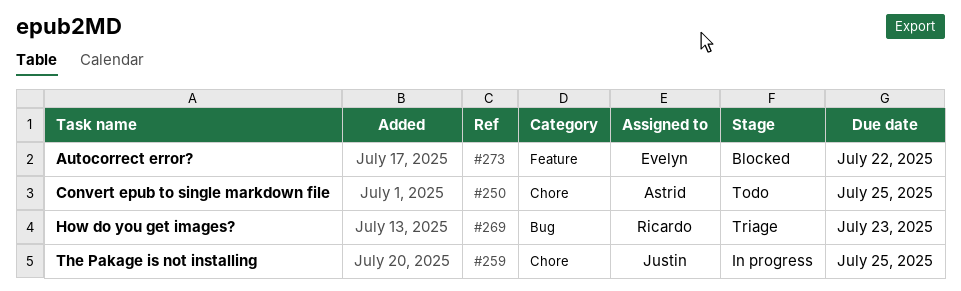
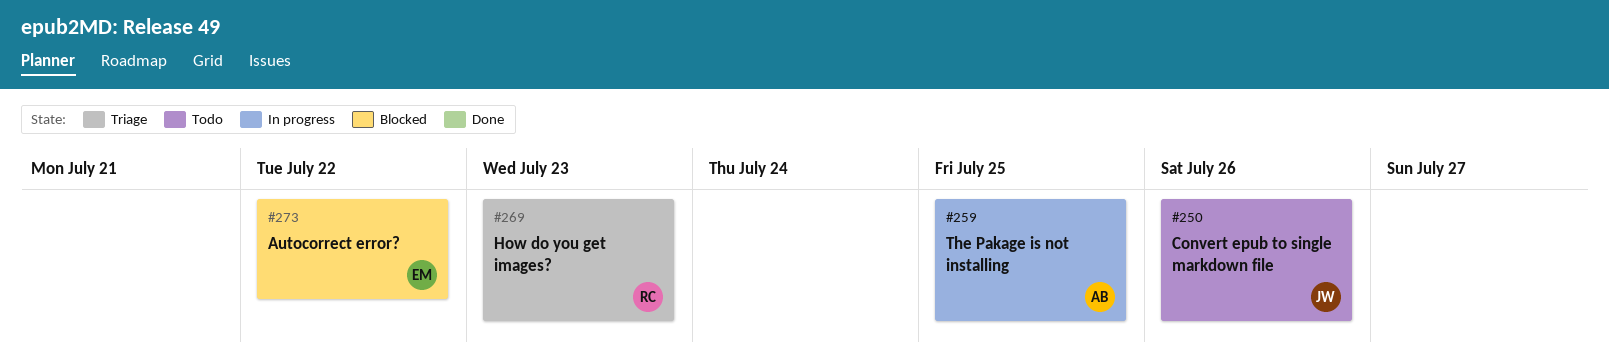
#250, owner: Astrid -> Justin
#250, due: Jul 25 -> Jul 26
#259, owner: Justin -> Astrid

